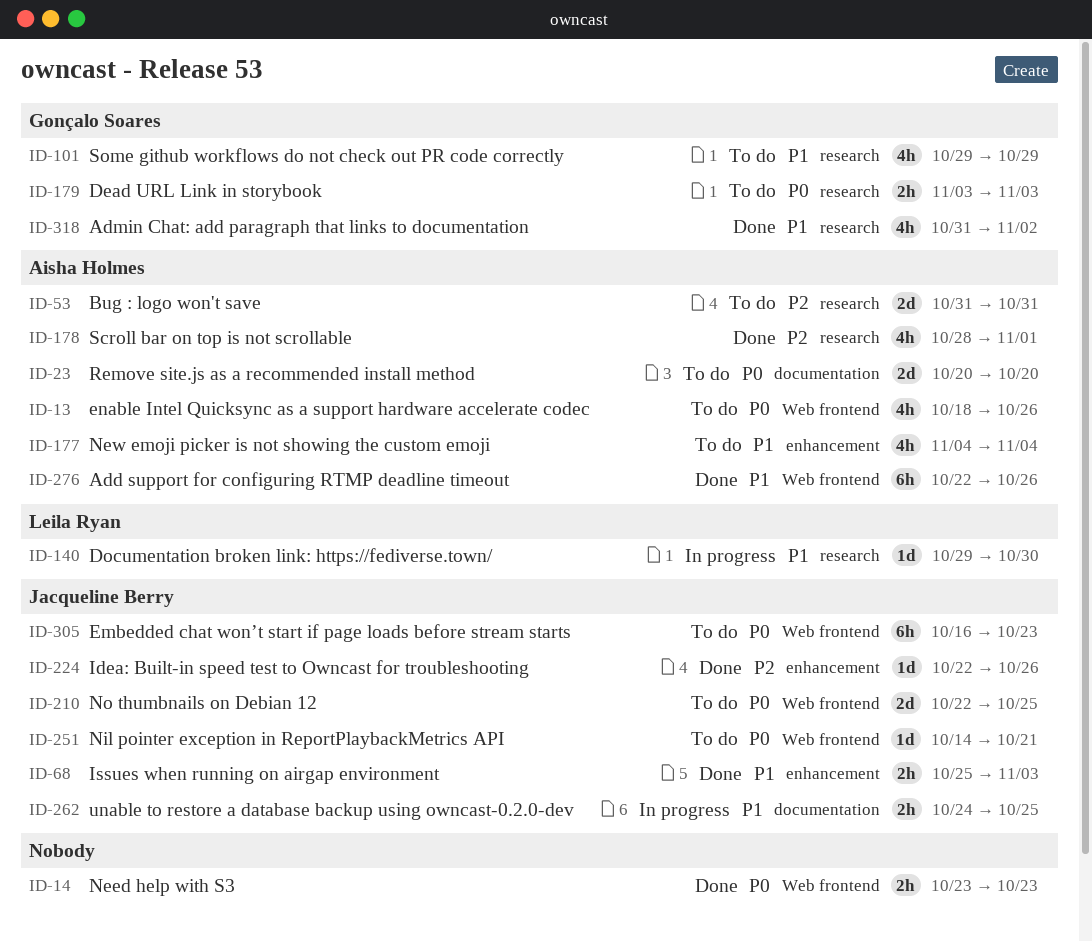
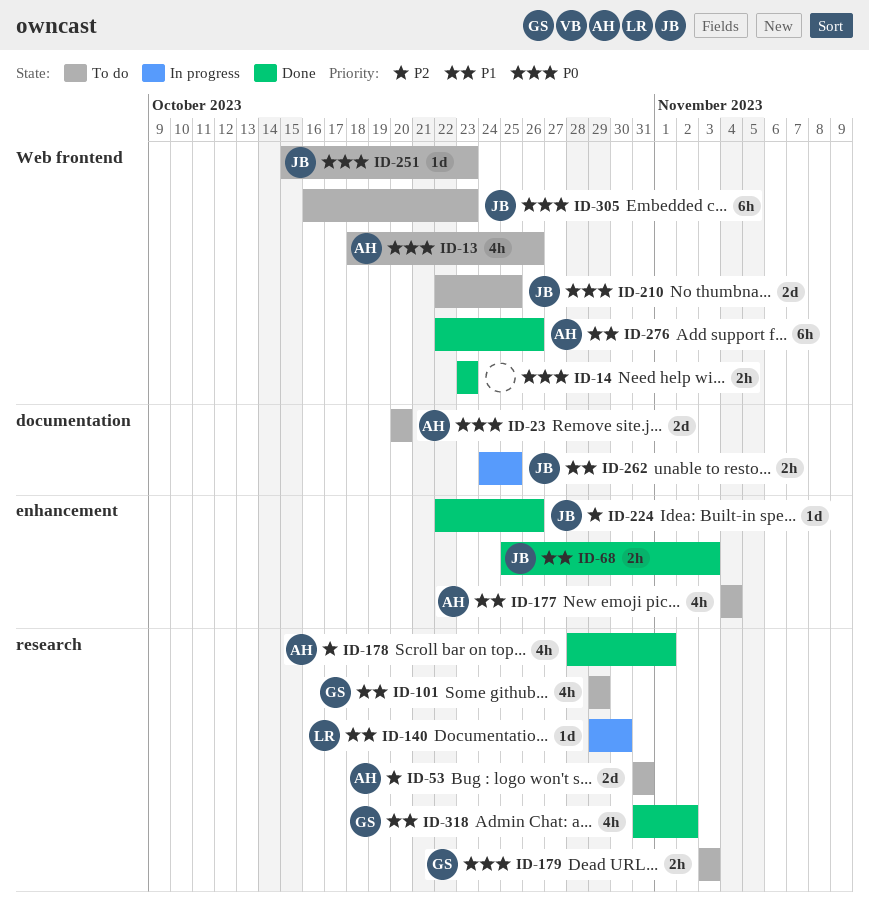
ID-251, start: Oct 14 -> Oct 15
ID-251, due: Oct 21 -> Oct 23

